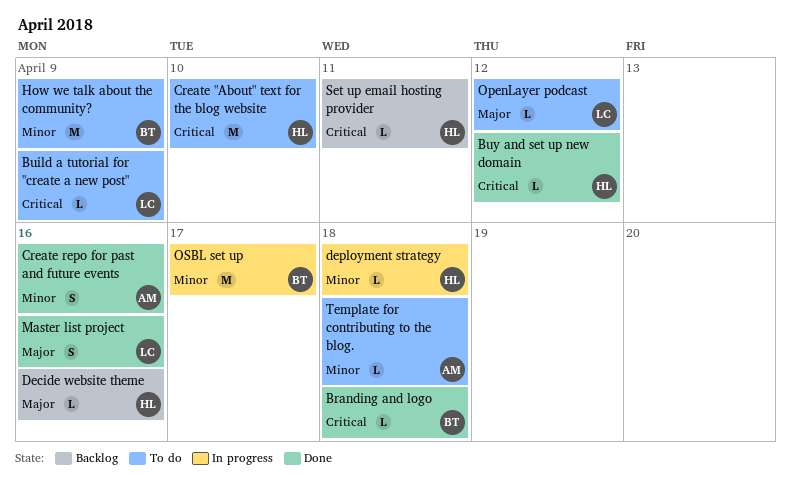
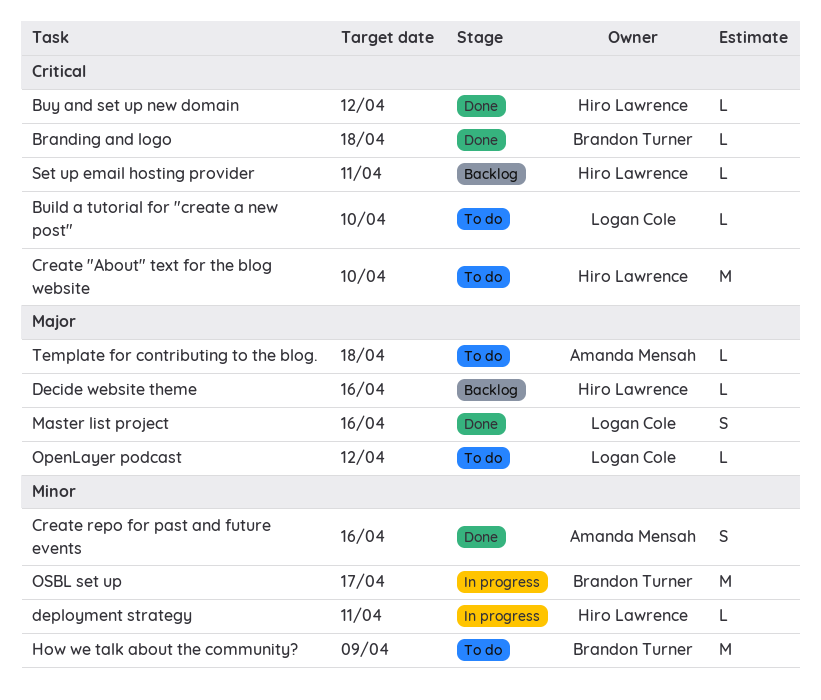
Build a tutorial for "create a new post", due: Apr 9 -> Apr 10
deployment strategy, due: Apr 18 -> Apr 11
Template for contributing to the blog., priority: Minor -> Major

